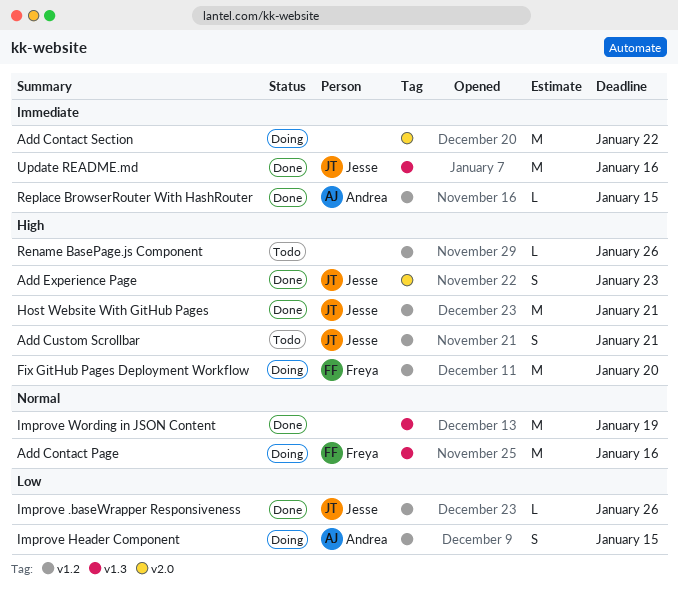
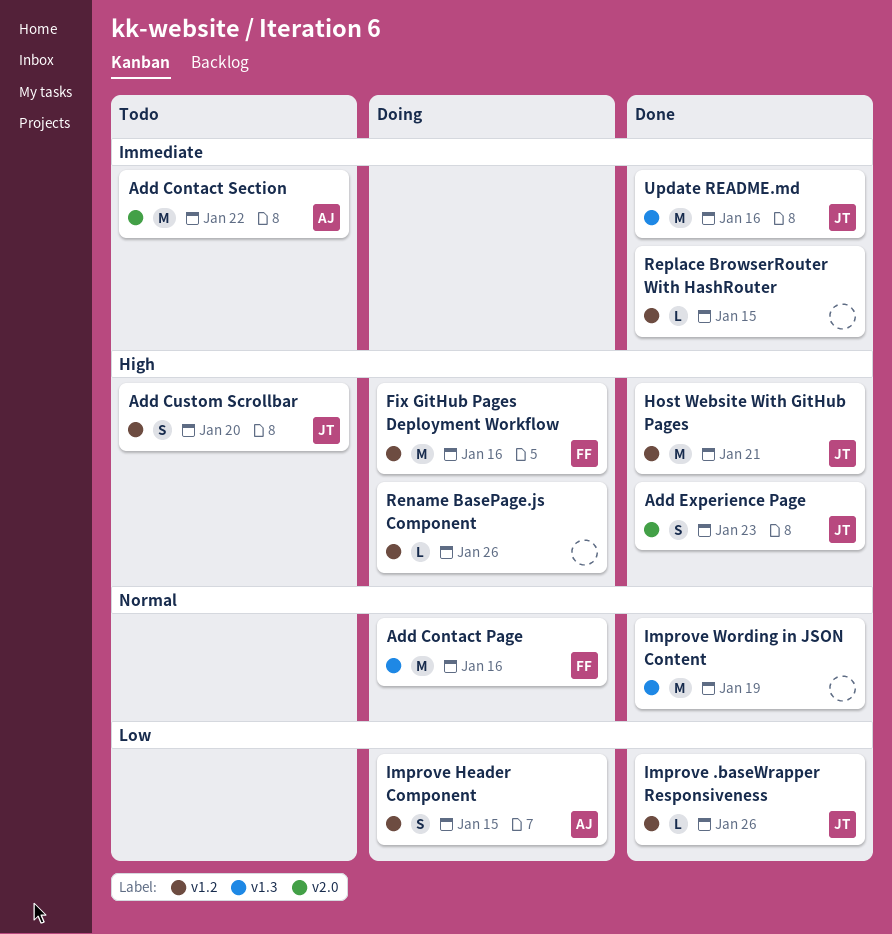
Add Contact Section, status: Doing -> Todo
Add Contact Section, owner: none -> Andrea
Add Custom Scrollbar, due: Jan 21 -> Jan 20
Fix GitHub Pages Deployment Workflow, due: Jan 20 -> Jan 16
Rename BasePage.js Component, status: Todo -> Doing
Replace BrowserRouter With HashRouter, owner: Andrea -> none

